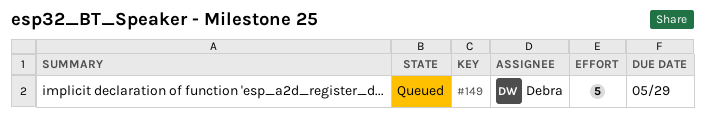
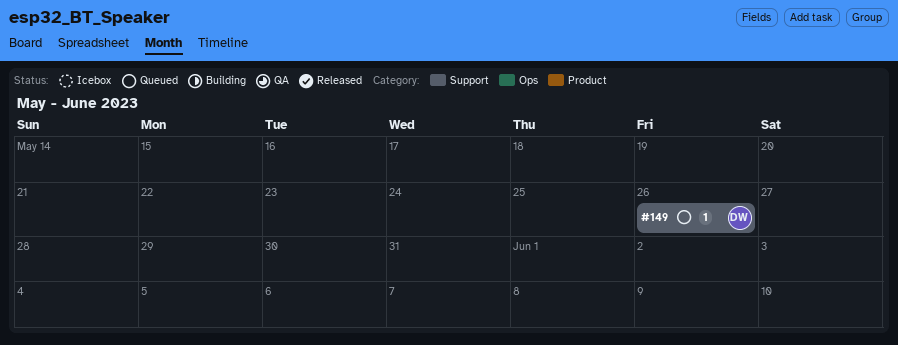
#149, estimate: 5 -> 1
#149, due: May 29 -> May 26

